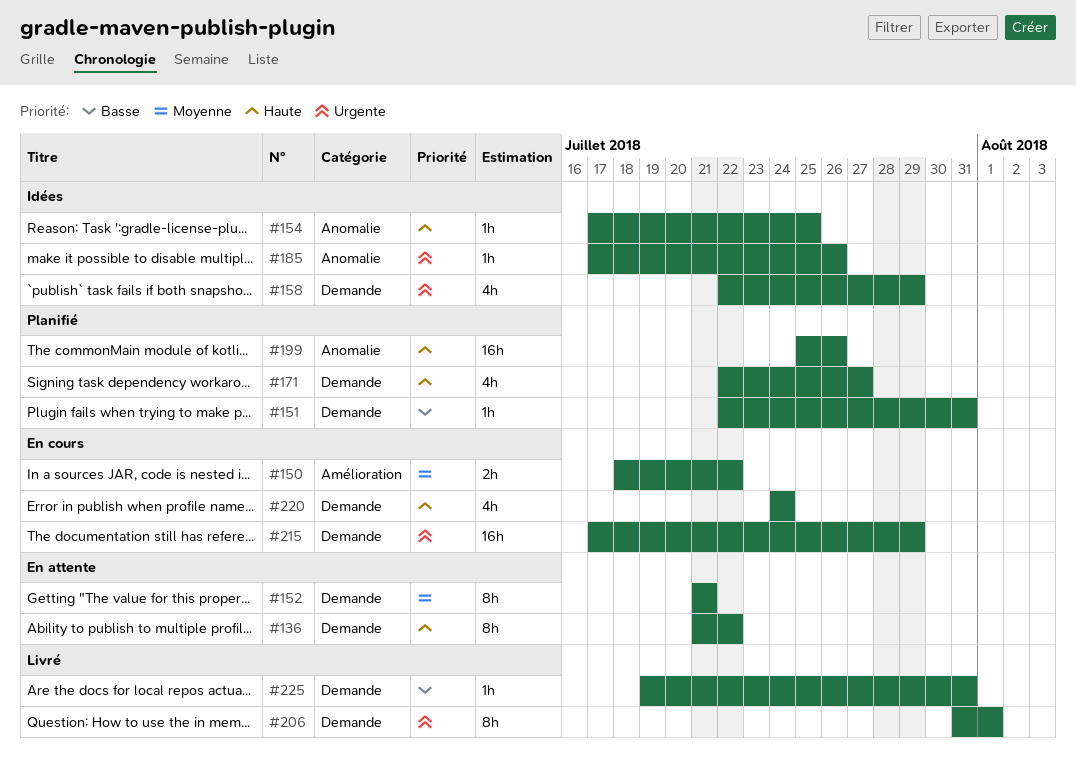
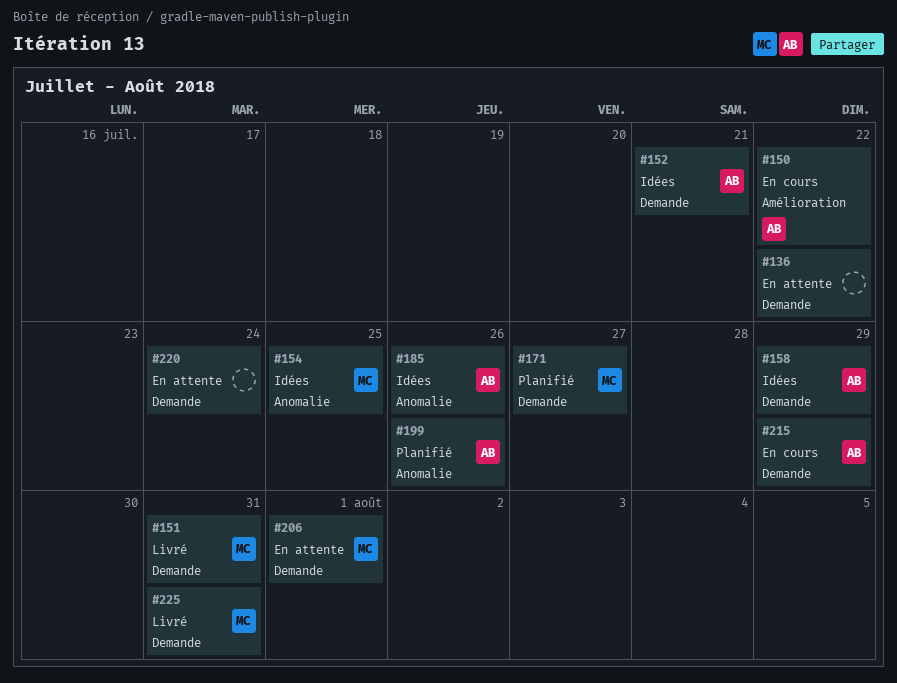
#151, status: Planifié -> Livré
#152, status: En attente -> Idées
#206, status: Livré -> En attente
#220, status: En cours -> En attente

